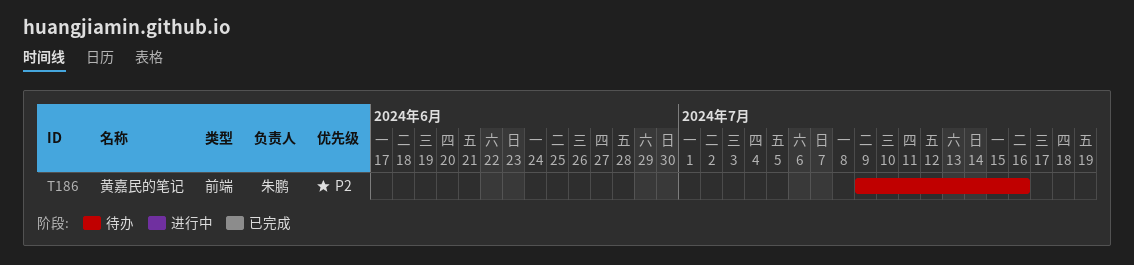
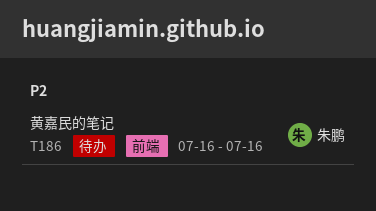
T186, start: Jul 9 -> Jul 16

